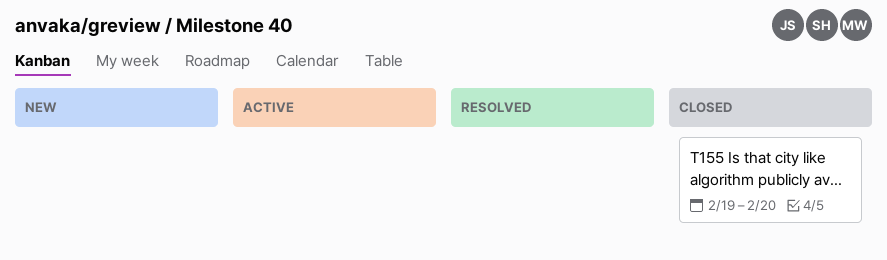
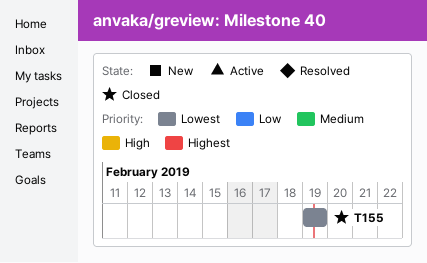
T155, due: Feb 20 -> Feb 19

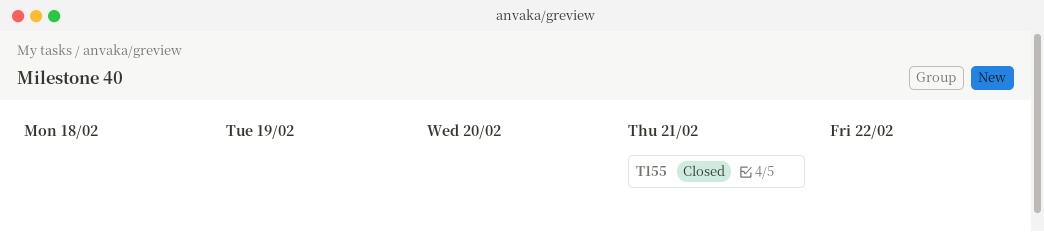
T155, due: Feb 19 -> Feb 21

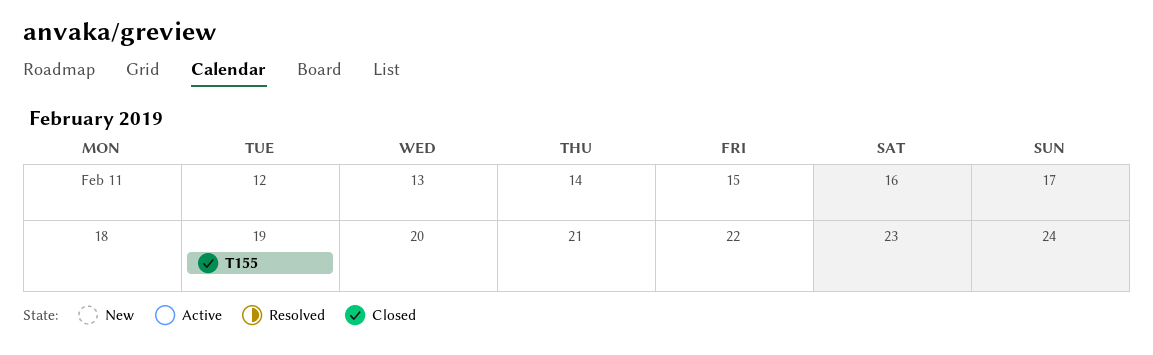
T155, due: Feb 21 -> Feb 19

